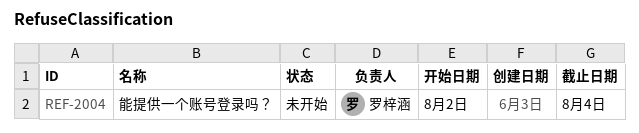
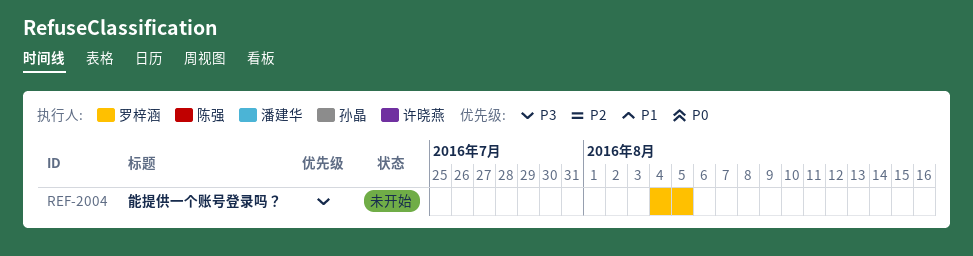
REF-2004, start: Aug 2 -> Aug 4
REF-2004, due: Aug 4 -> Aug 5

